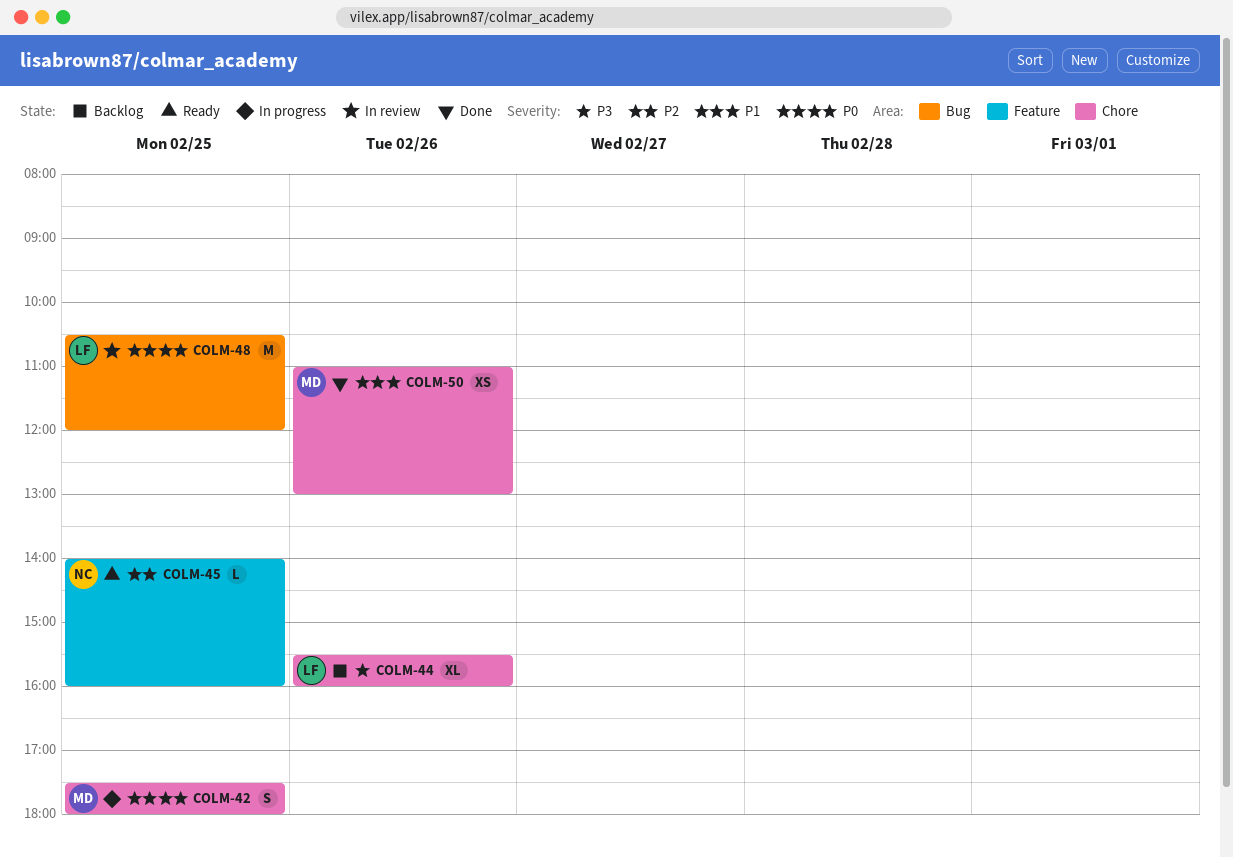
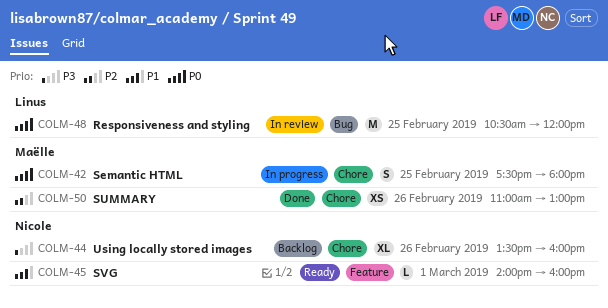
COLM-44, owner: Linus -> Nicole
COLM-44, begins: 15:30 -> 13:30
COLM-45, priority: P2 -> P1
COLM-45, day: Feb 25 -> Mar 1
COLM-50, priority: P1 -> P2

